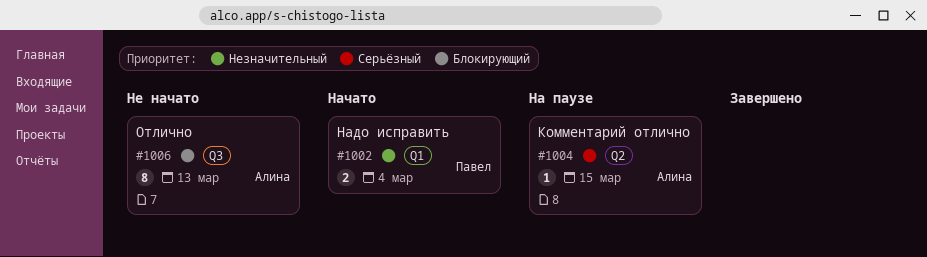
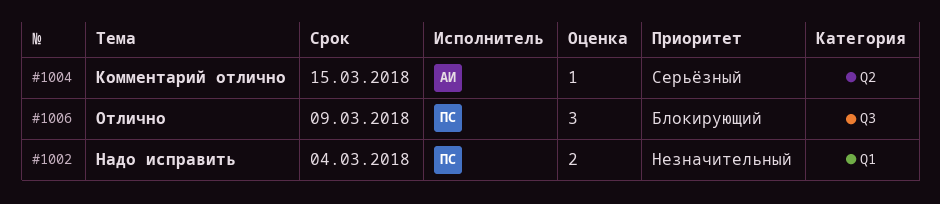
#1006, owner: Алина -> Павел
#1006, estimate: 8 -> 3
#1006, due: Mar 13 -> Mar 9

